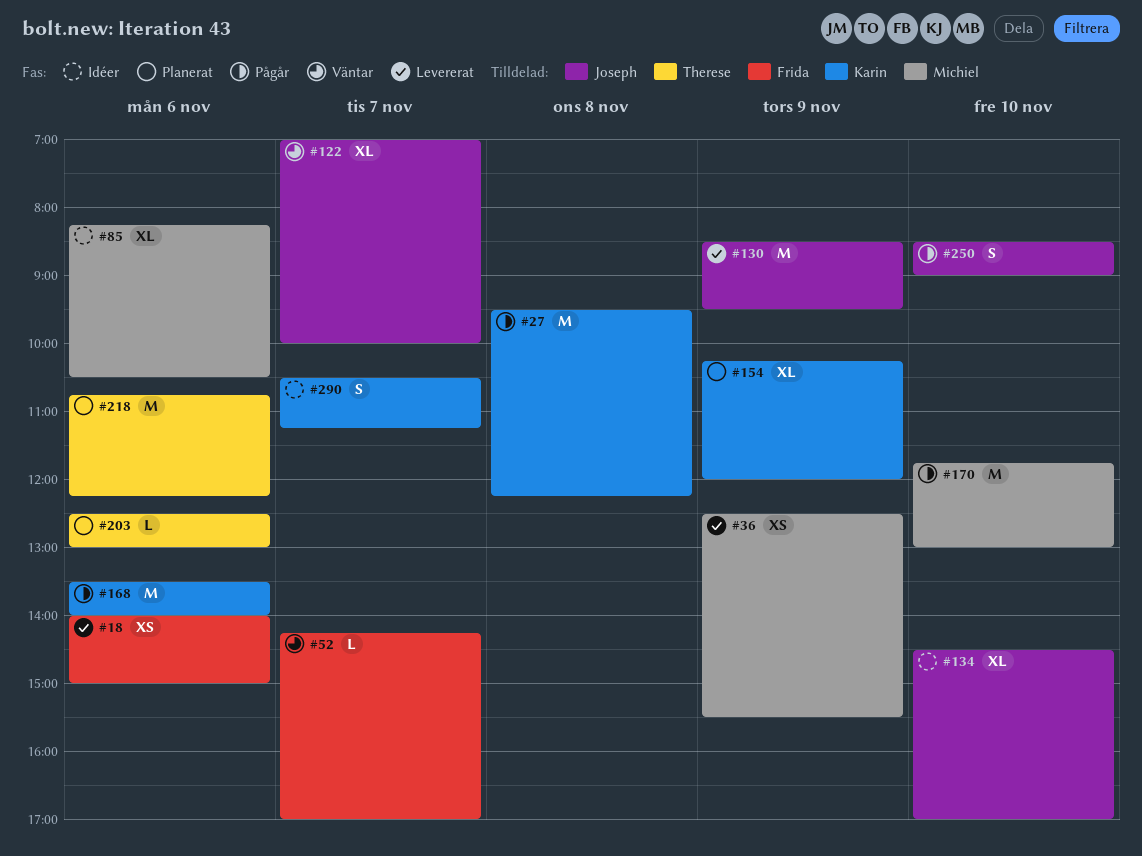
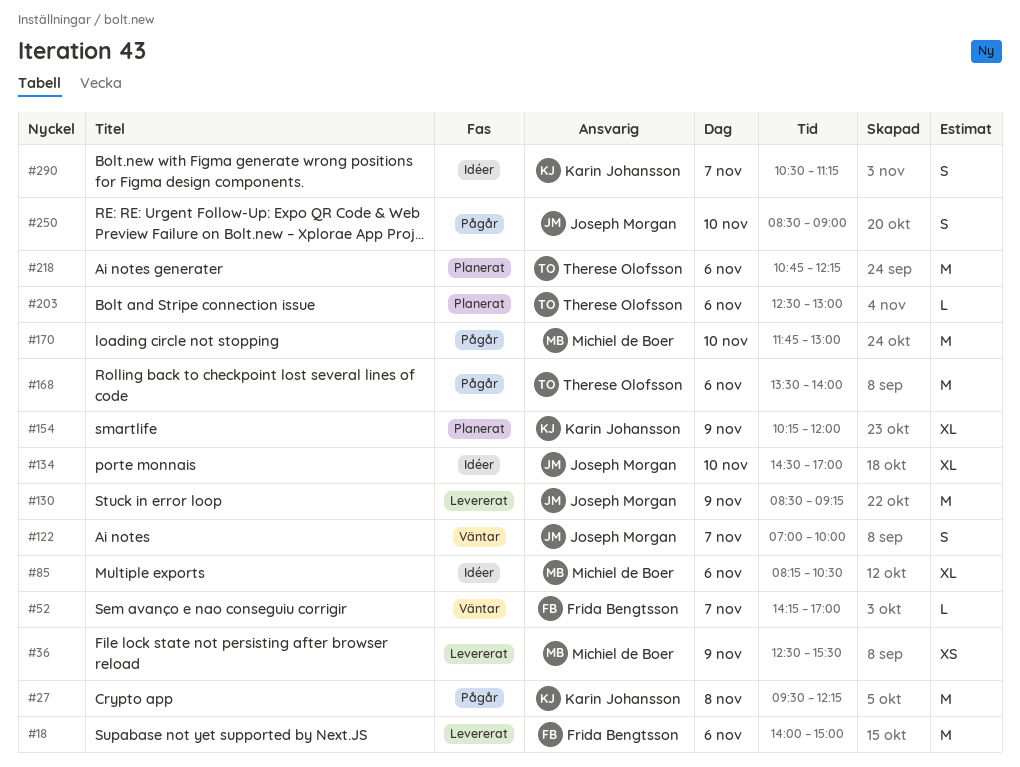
#18, estimate: XS -> M
#122, estimate: XL -> S
#130, ends: 09:30 -> 09:15
#168, owner: Karin Johansson -> Therese Olofsson

